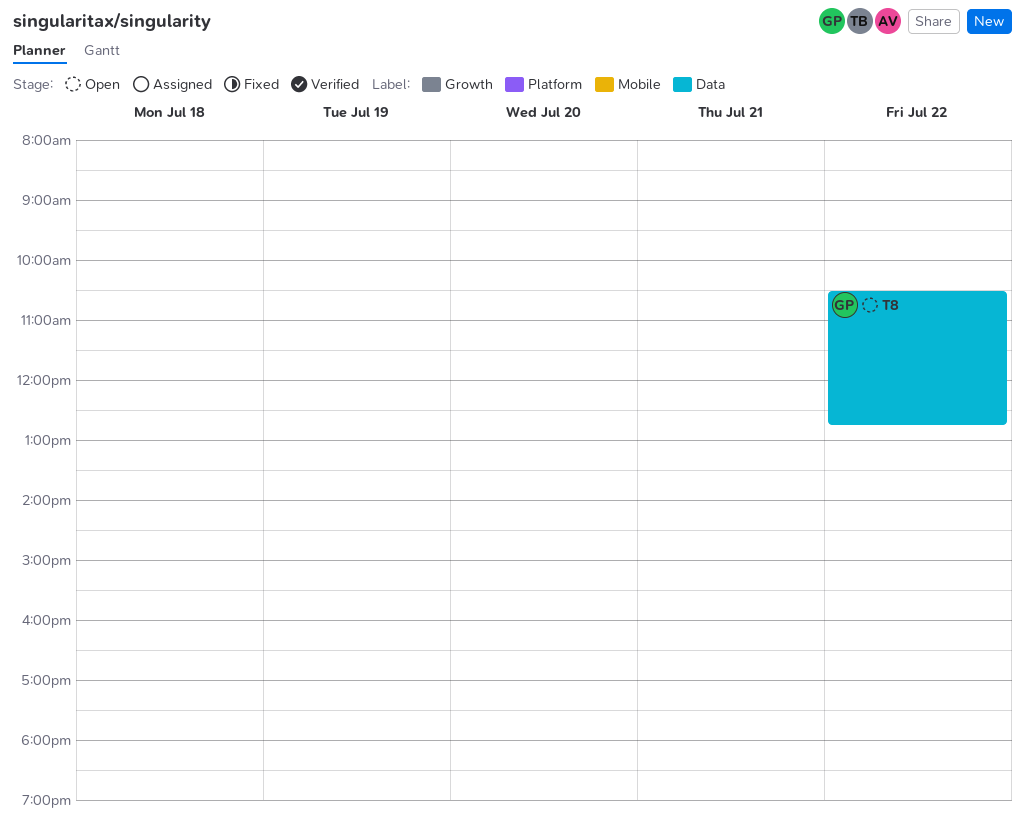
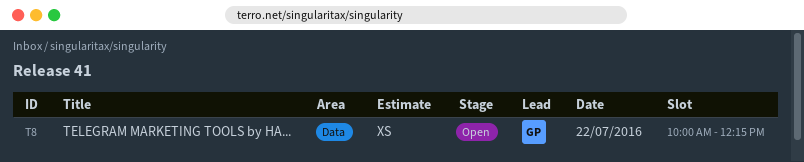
T8, begins: 10:30 -> 10:00
T8, ends: 12:45 -> 12:15

